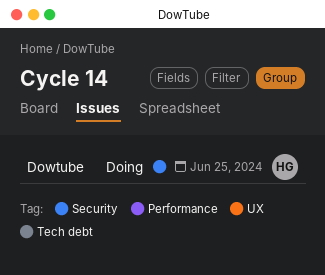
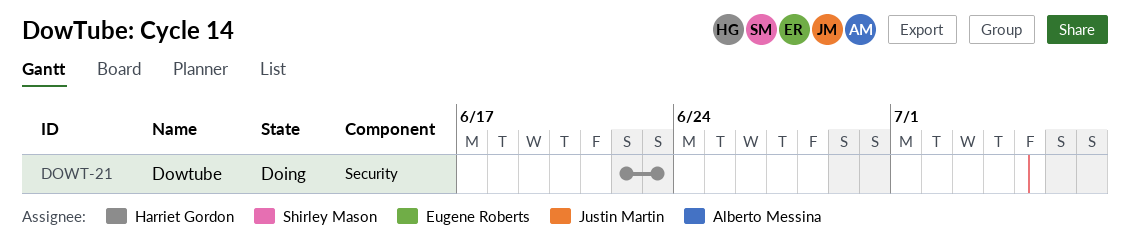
Dowtube, due: Jun 25 -> Jun 23

